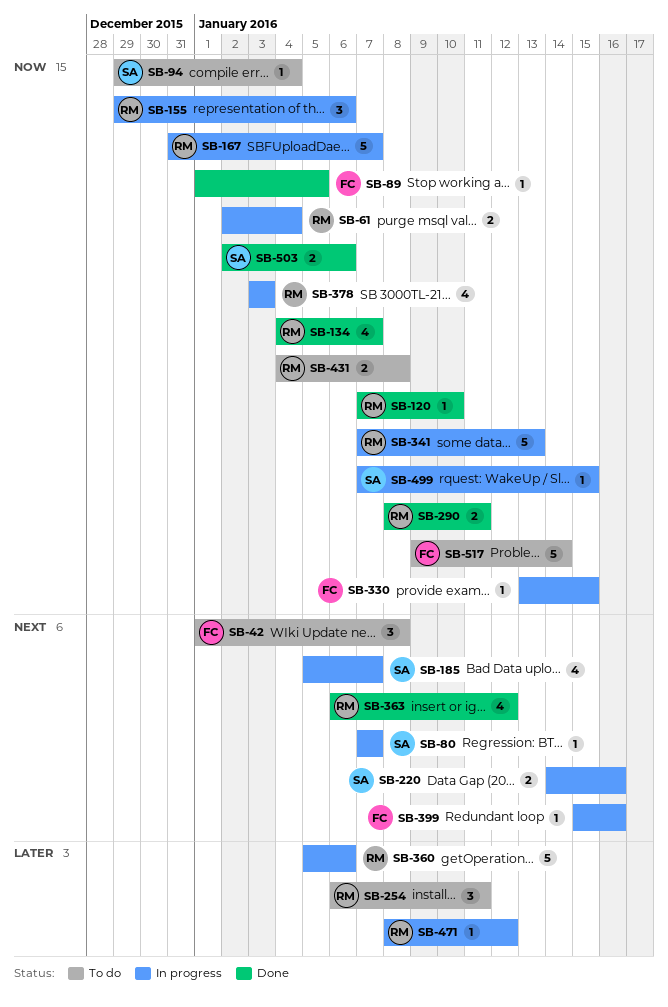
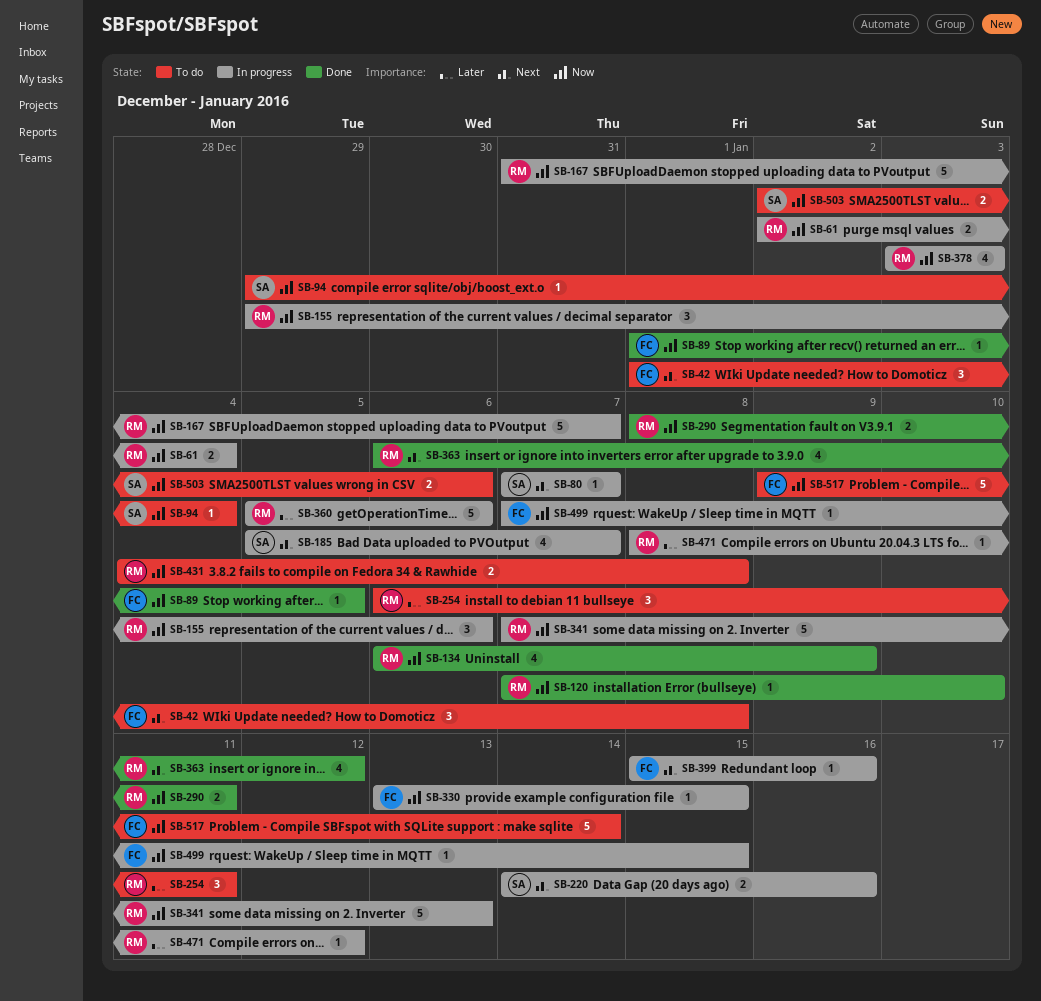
SB-134, start: Jan 4 -> Jan 6
SB-134, due: Jan 7 -> Jan 9
SB-499, owner: SA -> FC
SB-503, status: Done -> To do

